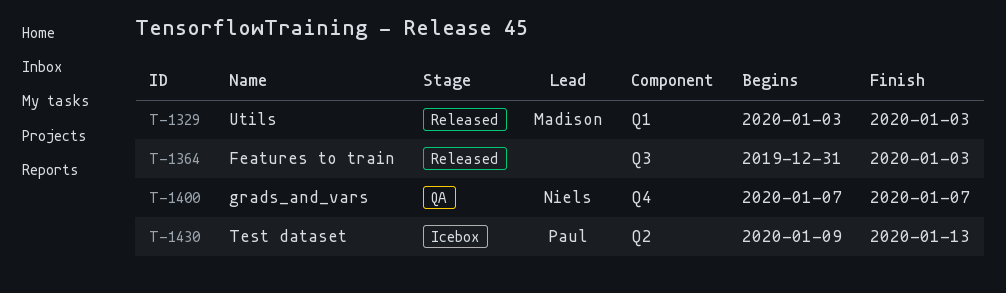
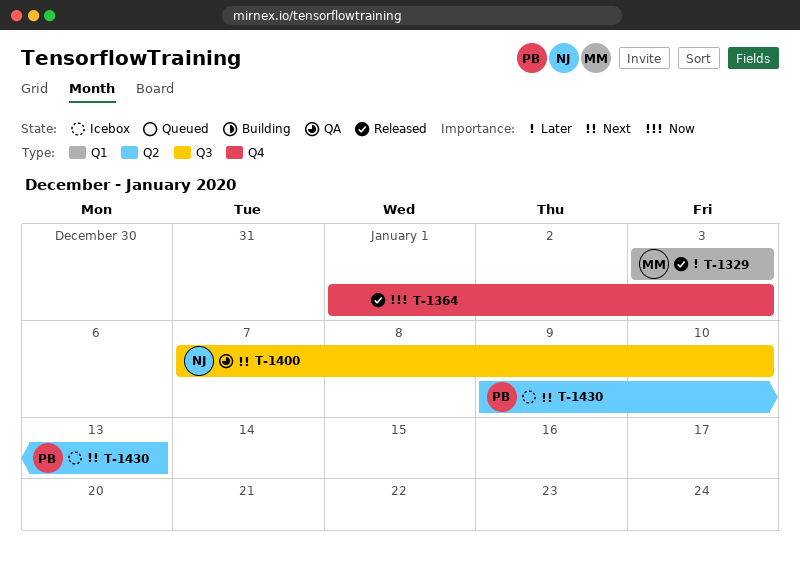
T-1364, label: Q3 -> Q4
T-1364, start: Dec 31 -> Jan 1
T-1400, label: Q4 -> Q3
T-1400, due: Jan 7 -> Jan 10

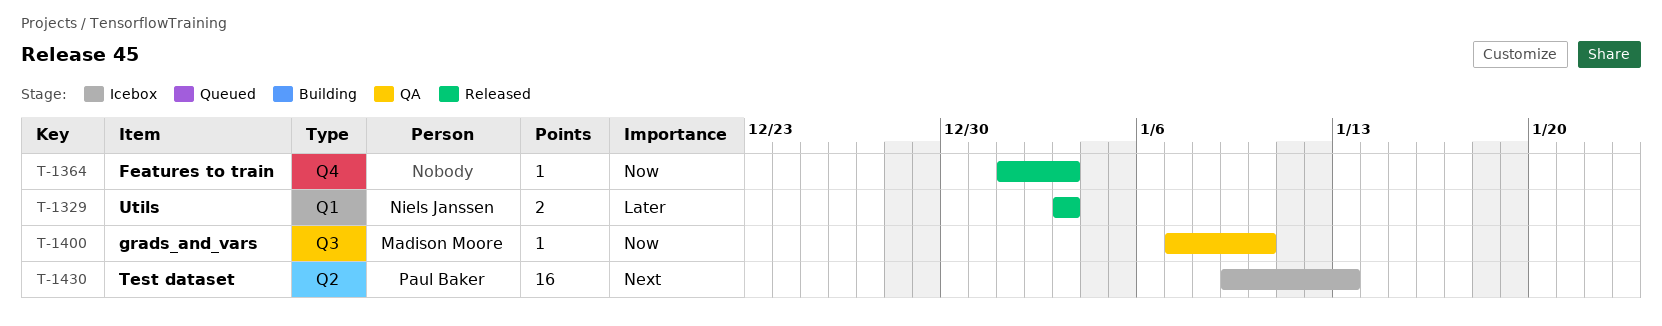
T-1329, owner: Madison Moore -> Niels Janssen
T-1400, owner: Niels Janssen -> Madison Moore
T-1400, priority: Next -> Now

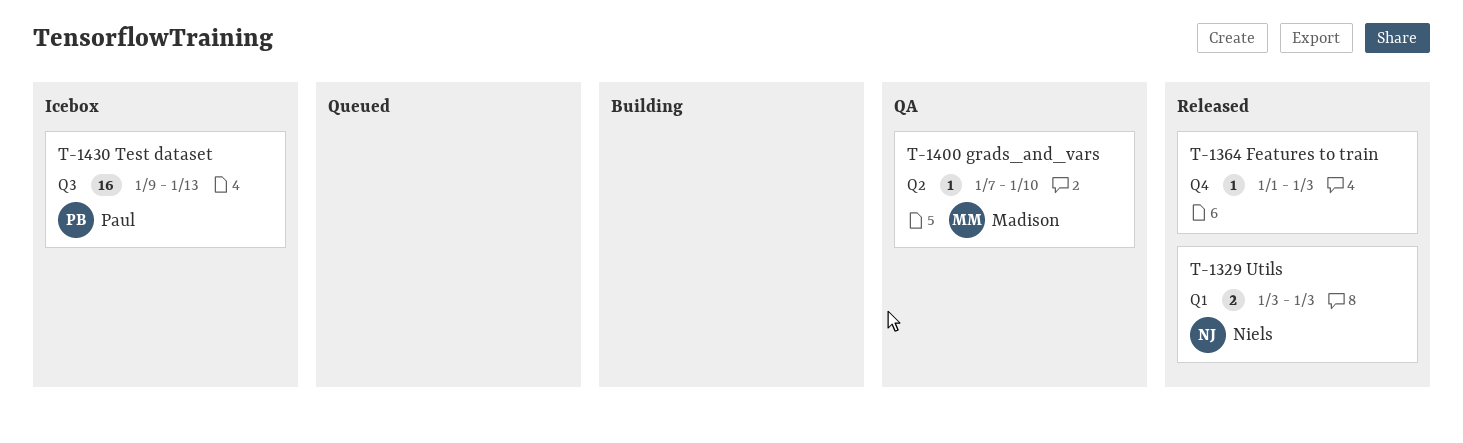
T-1400, label: Q3 -> Q2
T-1430, label: Q2 -> Q3

